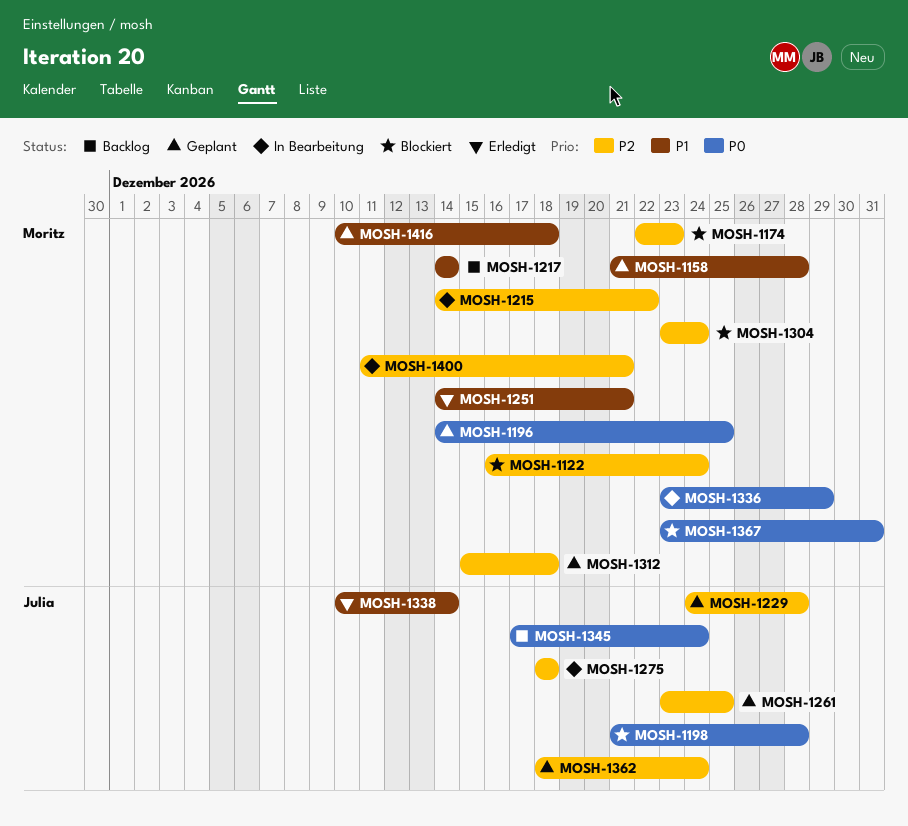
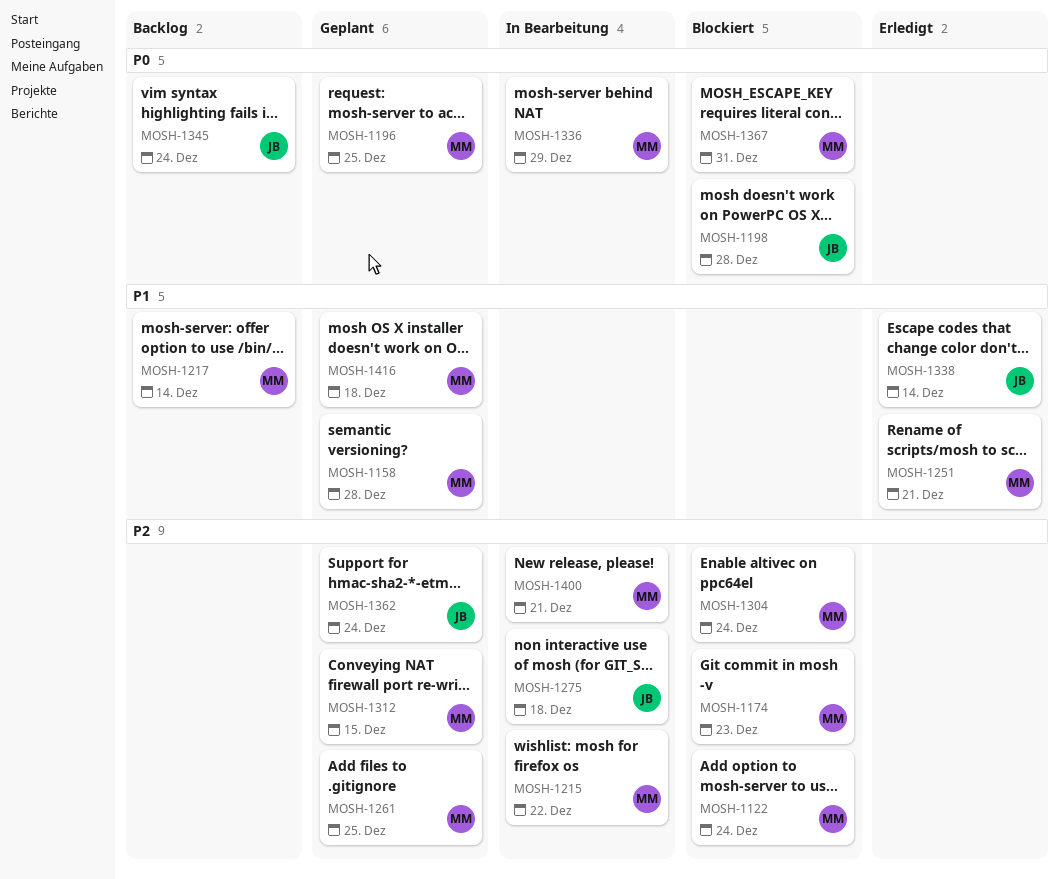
MOSH-1229: present -> none
MOSH-1261, owner: Julia -> Moritz
MOSH-1312, due: Dec 18 -> Dec 15

